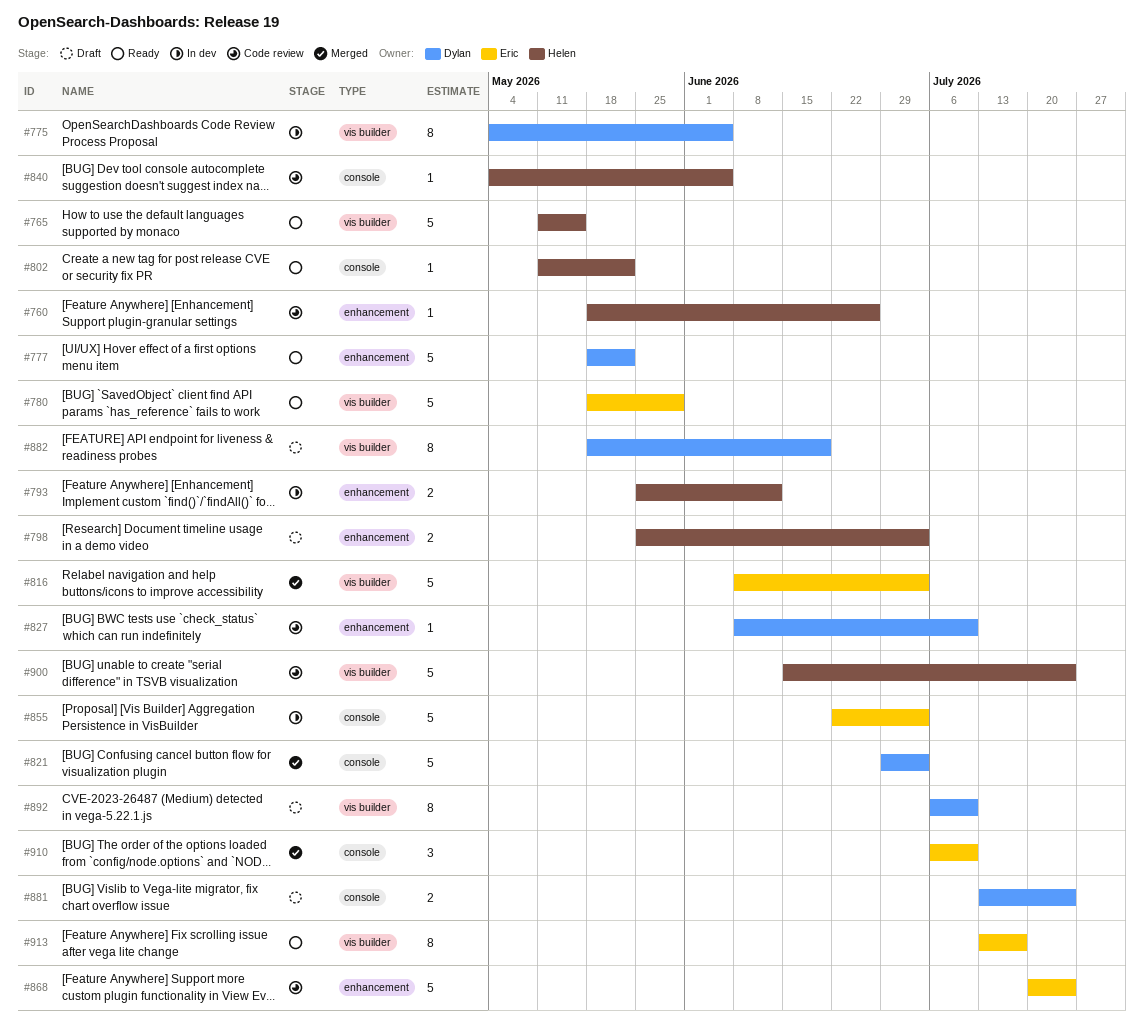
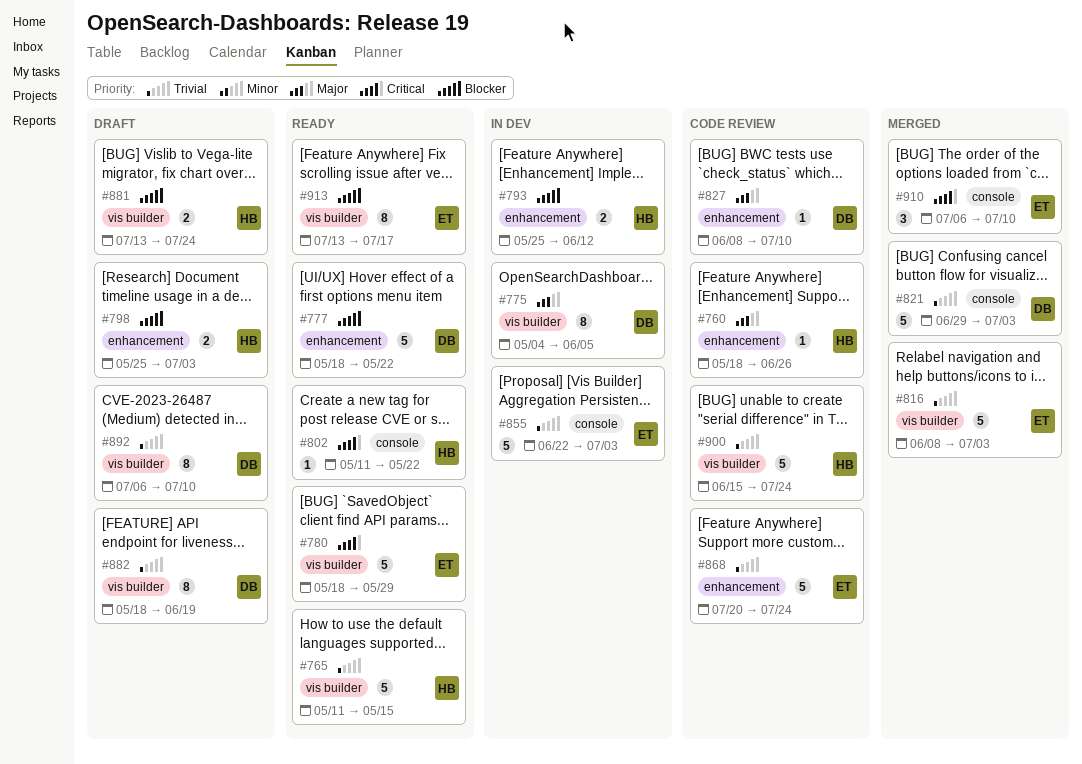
#840: present -> none
#881, owner: Dylan -> Helen
#881, label: console -> vis builder

